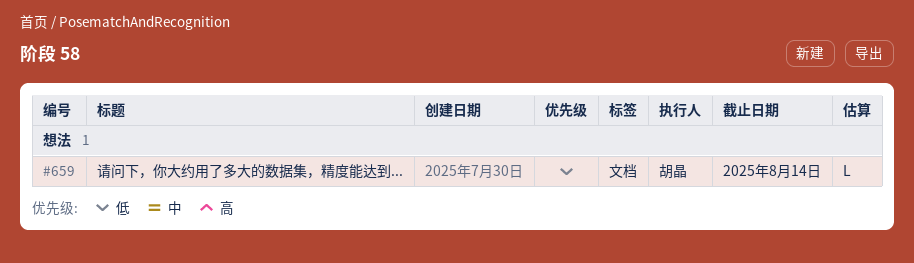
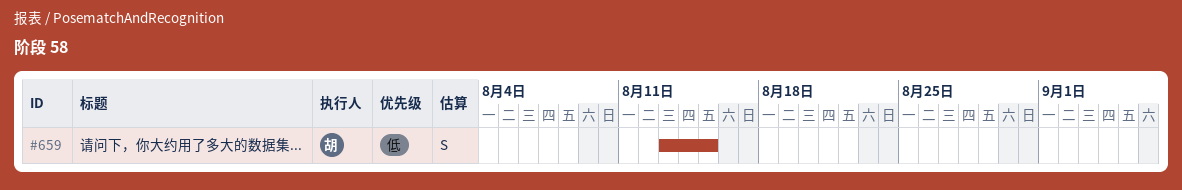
#659, estimate: L -> S
#659, due: Aug 14 -> Aug 15

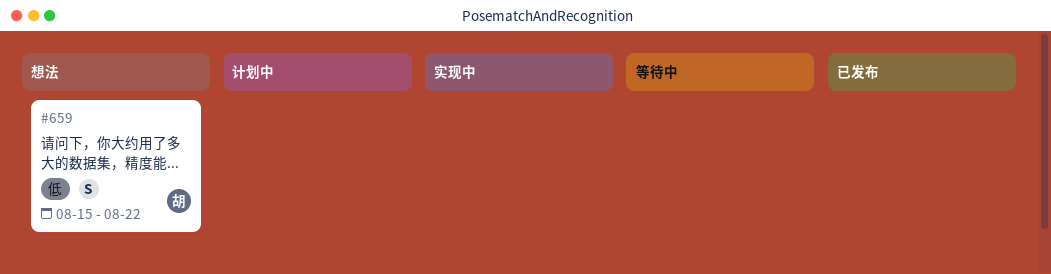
#659, start: Aug 13 -> Aug 15
#659, due: Aug 15 -> Aug 22

